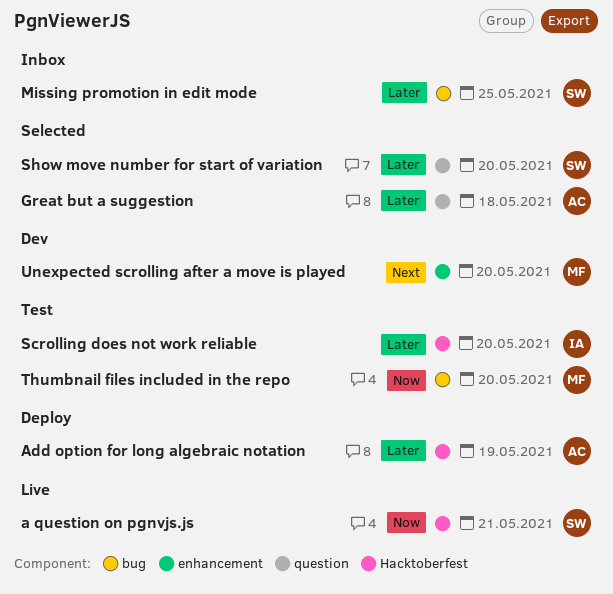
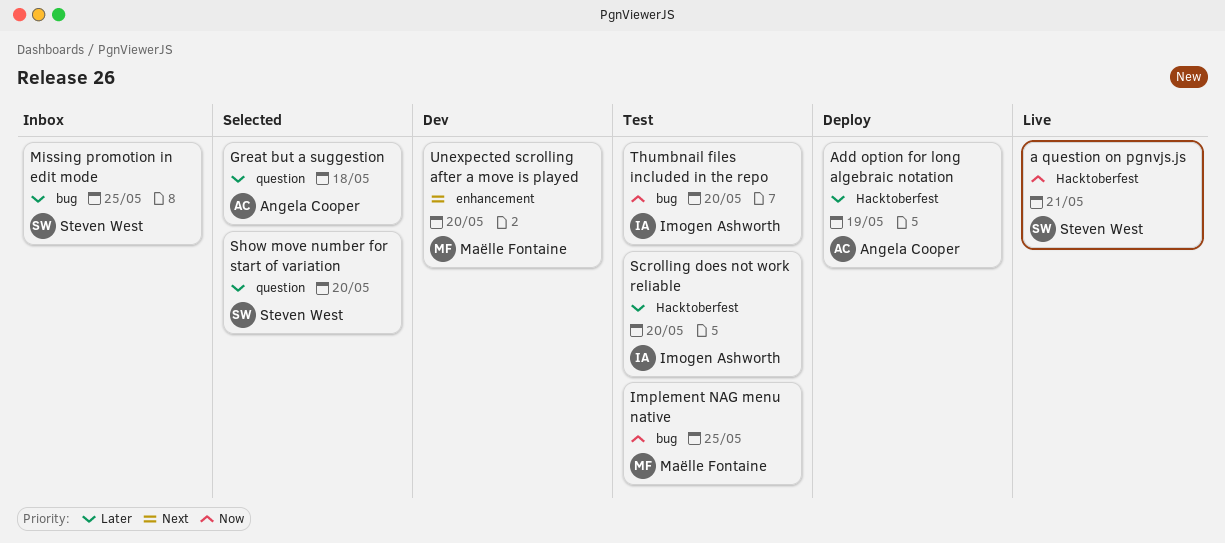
Implement NAG menu native: none -> present
Thumbnail files included in the repo, owner: Maëlle Fontaine -> Imogen Ashworth

